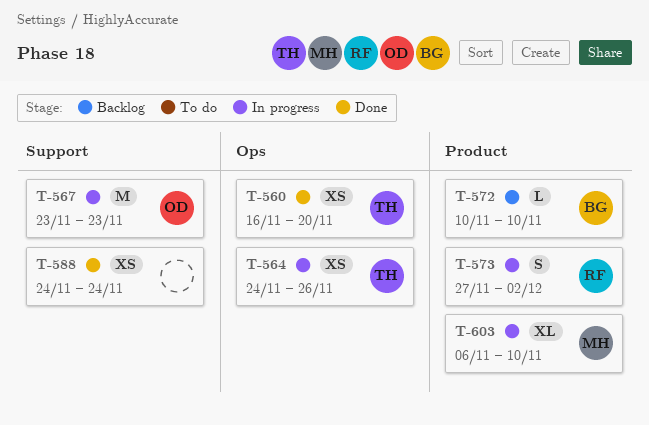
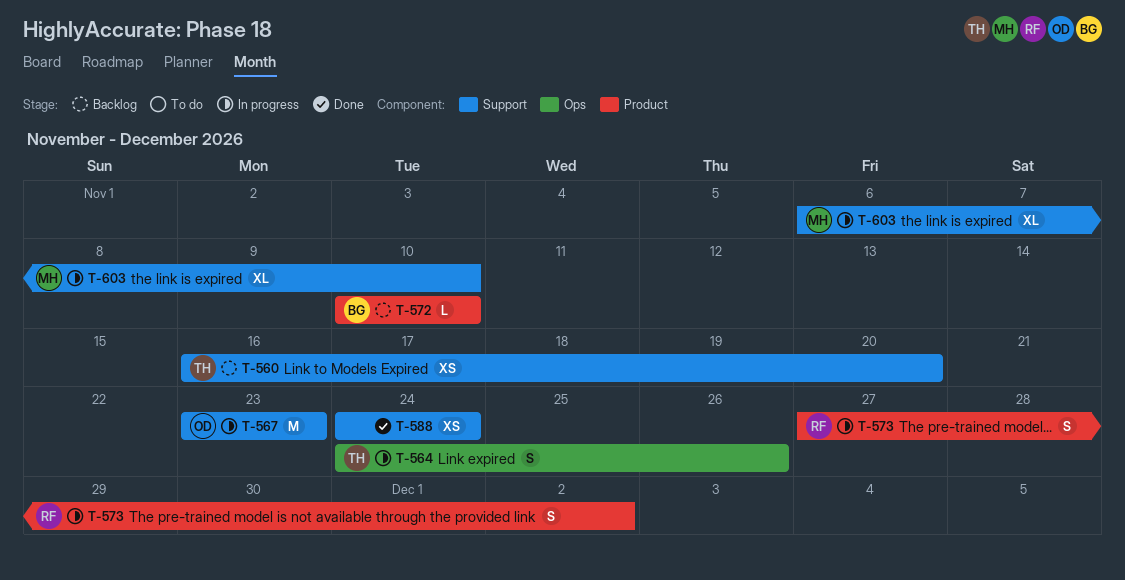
T-560, status: Done -> Backlog
T-560, label: Ops -> Support
T-564, estimate: XS -> S
T-603, label: Product -> Support

